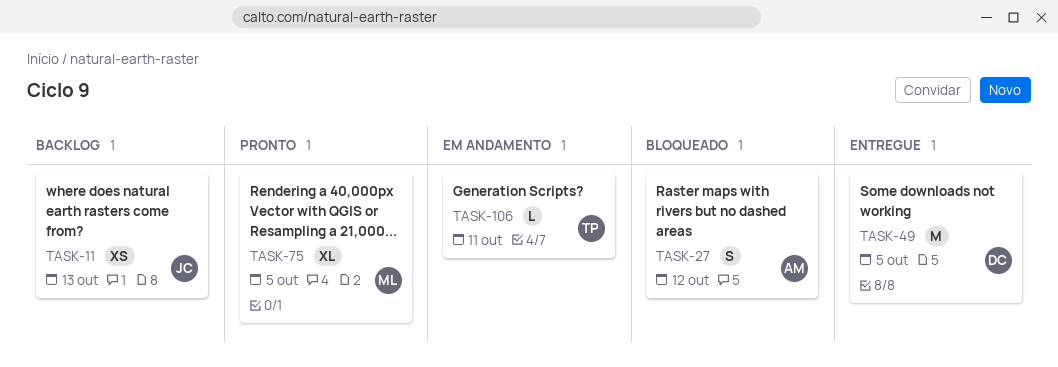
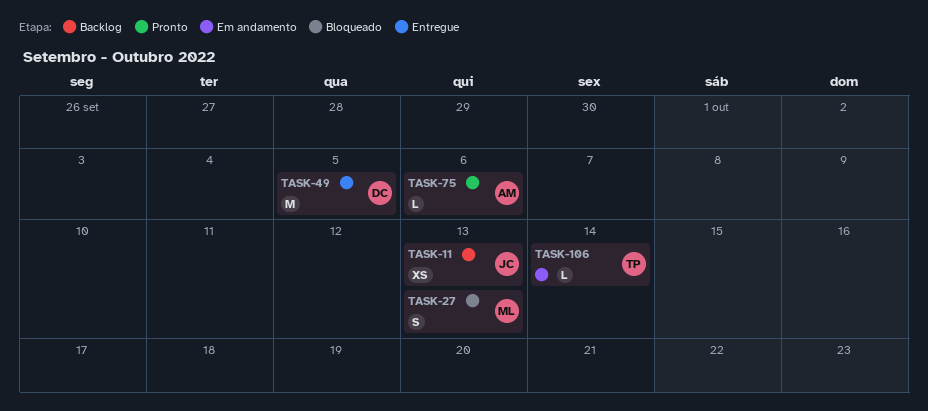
TASK-27, owner: AM -> ML
TASK-27, due: Oct 12 -> Oct 13
TASK-75, owner: ML -> AM
TASK-75, estimate: XL -> L
TASK-75, due: Oct 5 -> Oct 6
TASK-106, due: Oct 11 -> Oct 14

